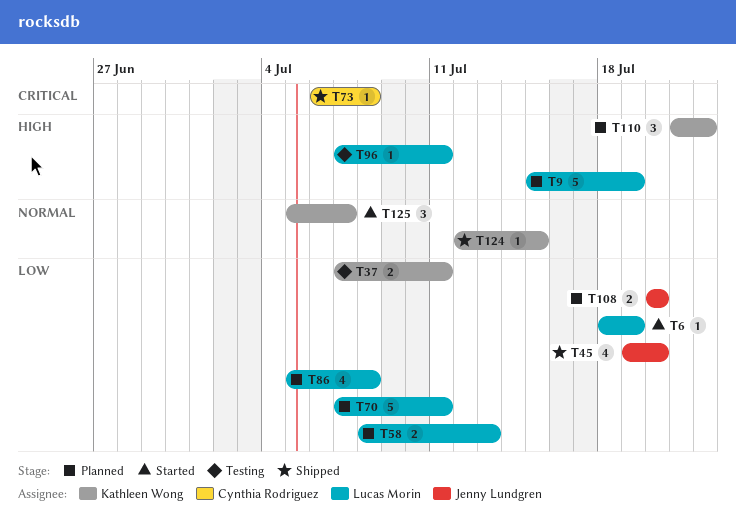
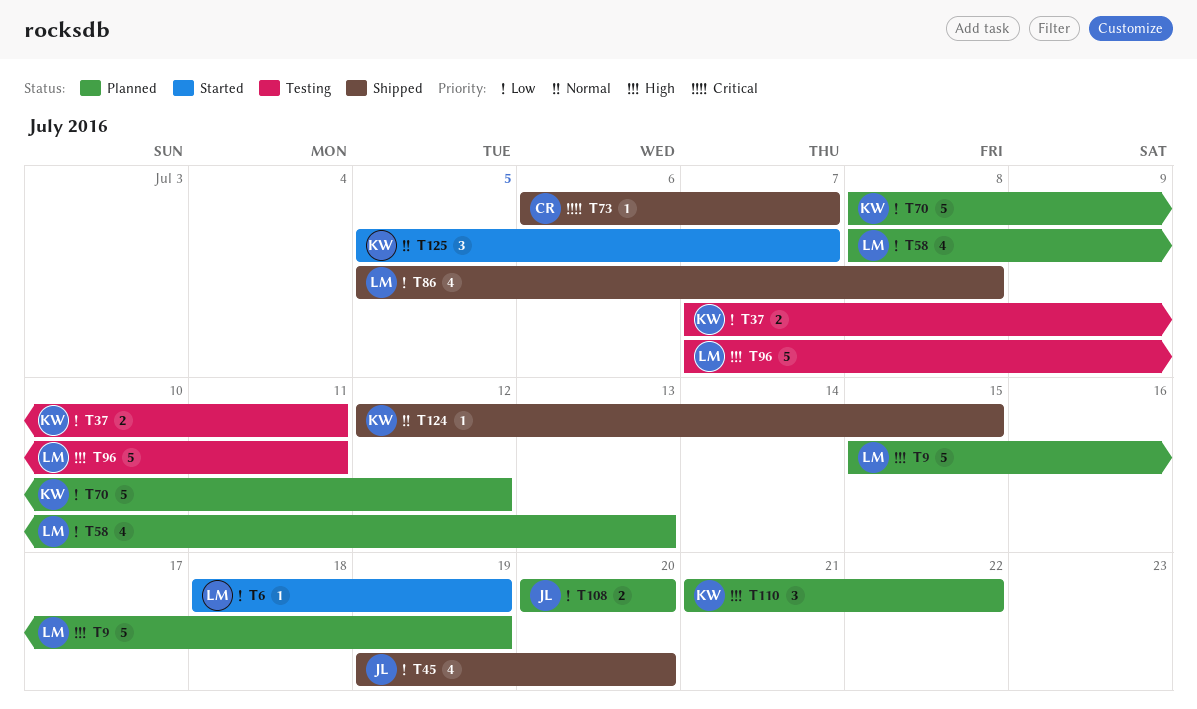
T58, estimate: 2 -> 4
T70, owner: Lucas Morin -> Kathleen Wong
T70, start: Jul 7 -> Jul 8
T70, due: Jul 11 -> Jul 12
T73, due: Jul 8 -> Jul 7
T86, status: Planned -> Shipped
T96, estimate: 1 -> 5

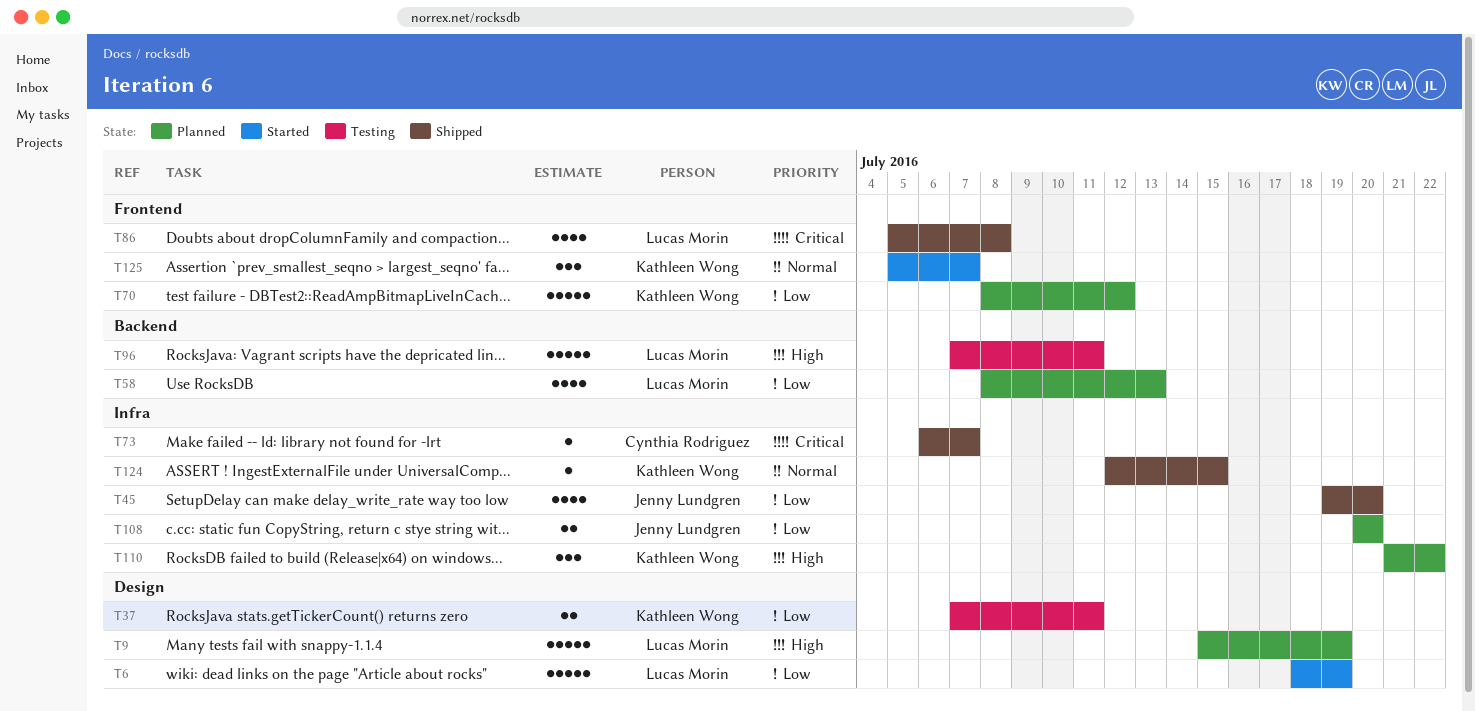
T6, estimate: 1 -> 5
T86, priority: Low -> Critical

